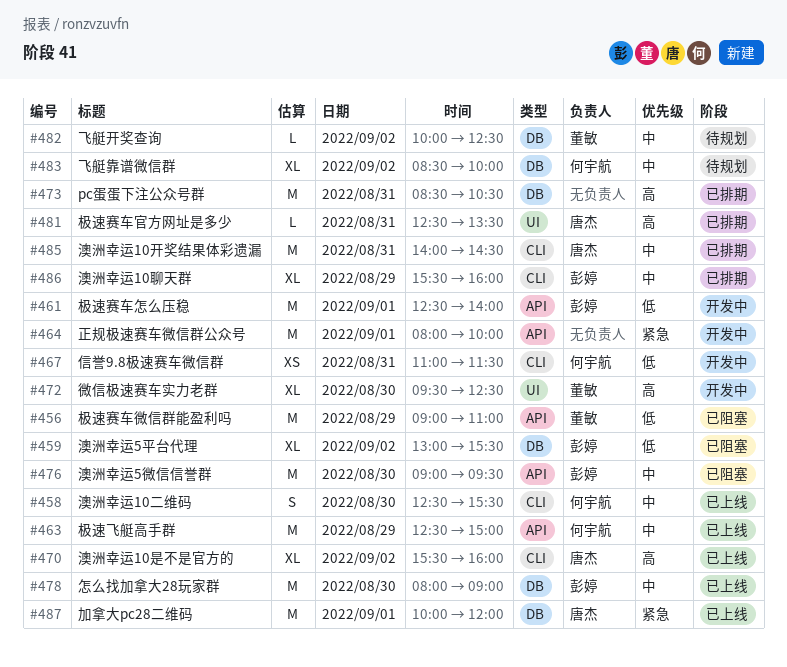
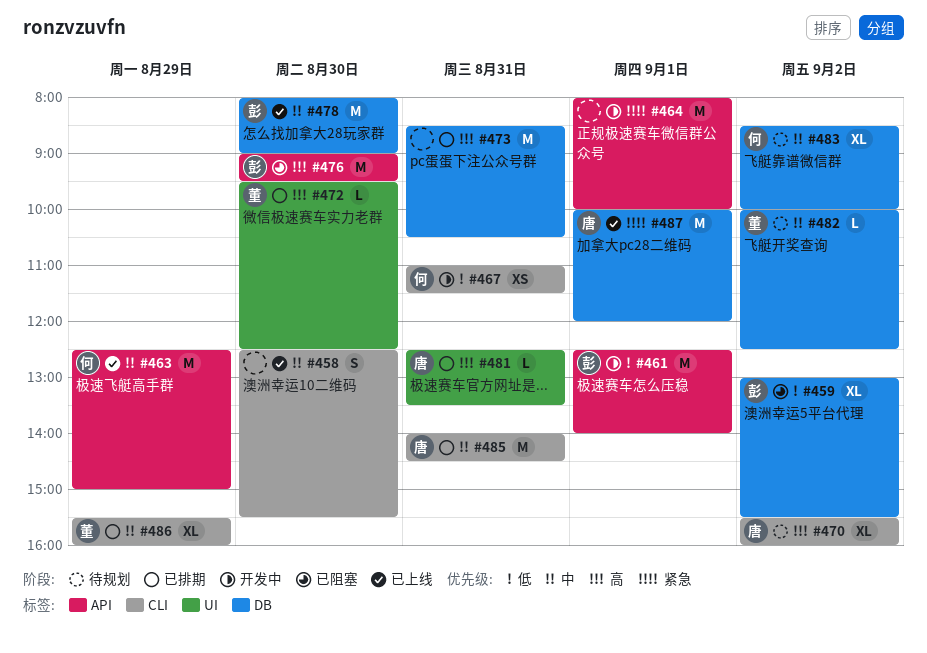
#456: present -> none
#458, owner: 何宇航 -> none
#470, status: 已上线 -> 待规划
#472, status: 开发中 -> 已排期
#472, estimate: XL -> L
#476, priority: 中 -> 高
#486, owner: 彭婷 -> 董敏

